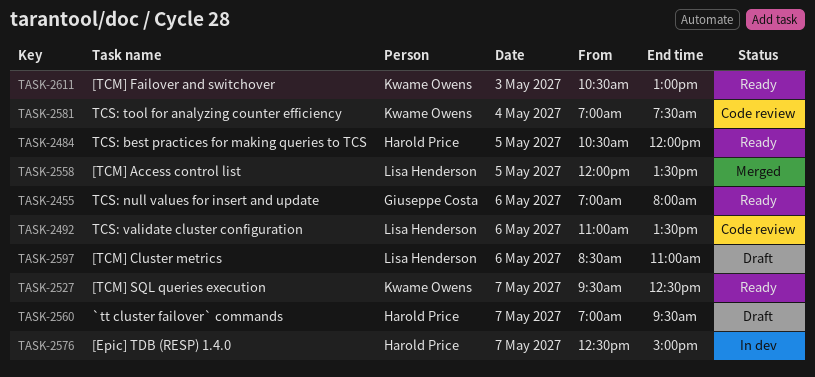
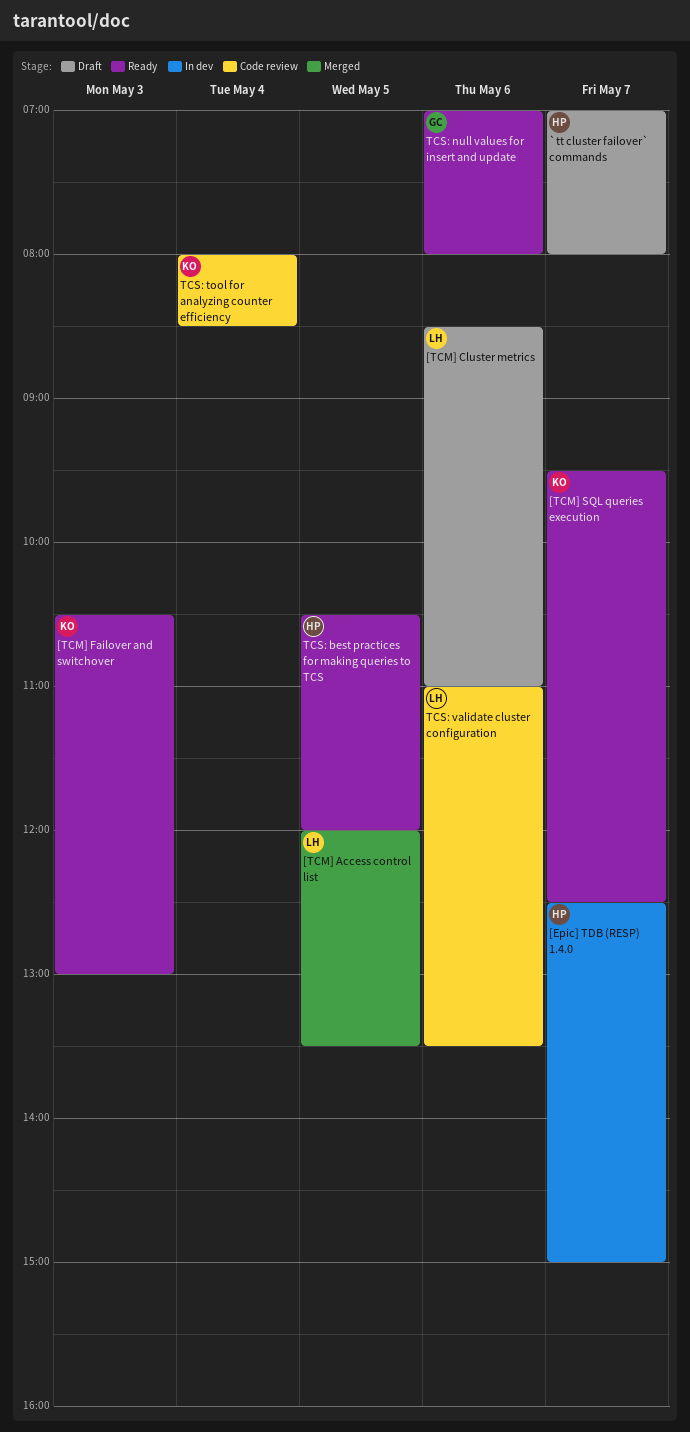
`tt cluster failover` commands, ends: 09:30 -> 08:00
TCS: tool for analyzing counter efficiency, begins: 07:00 -> 08:00
TCS: tool for analyzing counter efficiency, ends: 07:30 -> 08:30

